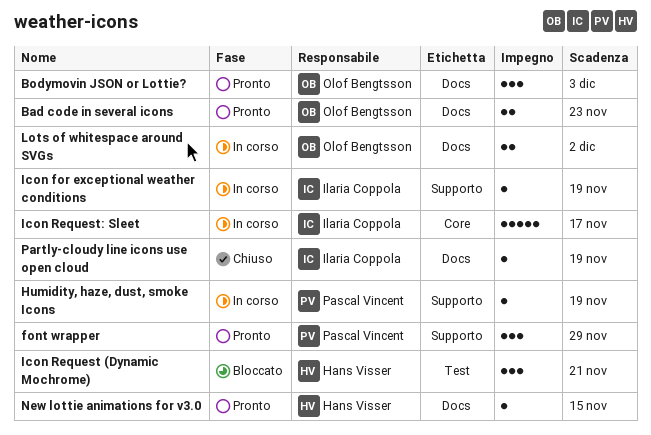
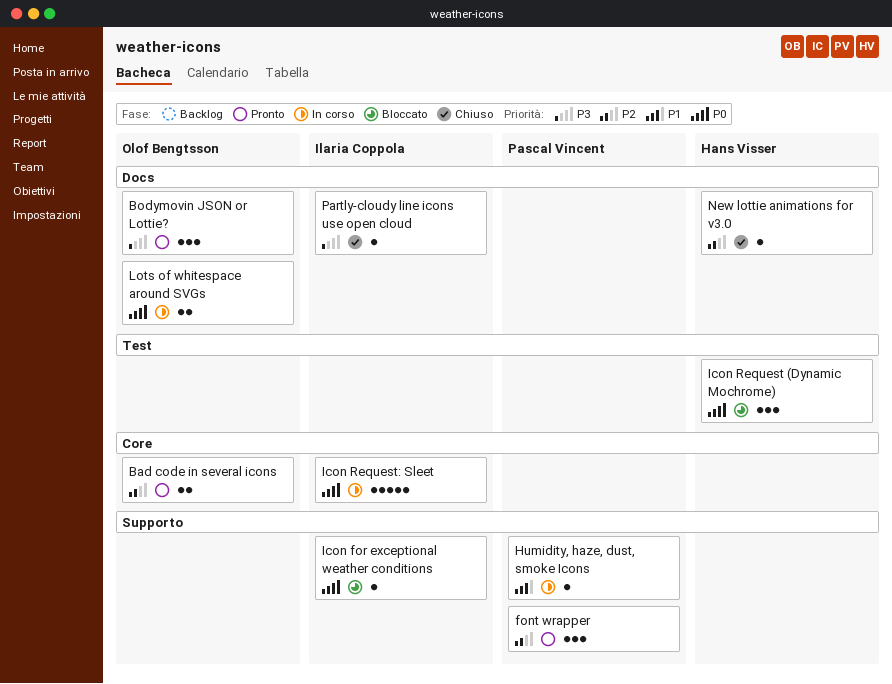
Bad code in several icons, label: Docs -> Core
Icon for exceptional weather conditions, status: In corso -> Bloccato
New lottie animations for v3.0, status: Pronto -> Chiuso

